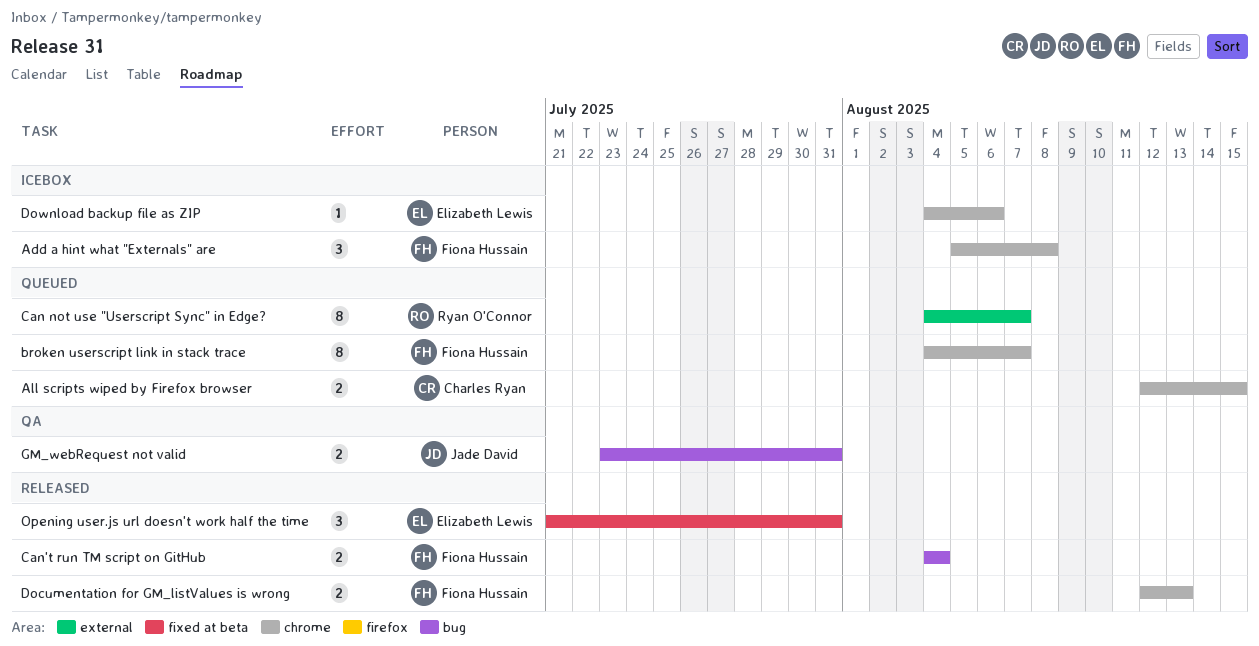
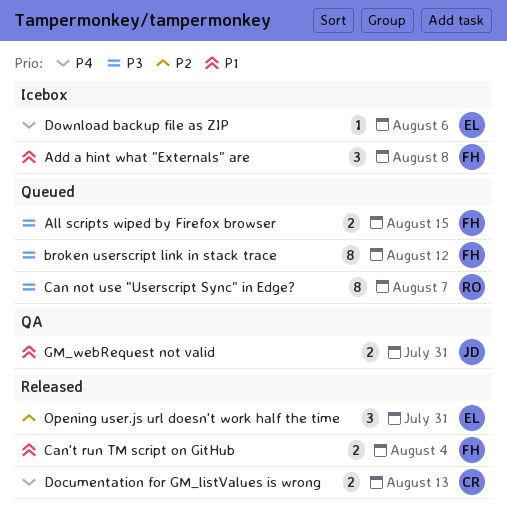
All scripts wiped by Firefox browser, owner: Charles Ryan -> Fiona Hussain
broken userscript link in stack trace, due: Aug 7 -> Aug 12
Documentation for GM_listValues is wrong, owner: Fiona Hussain -> Charles Ryan

